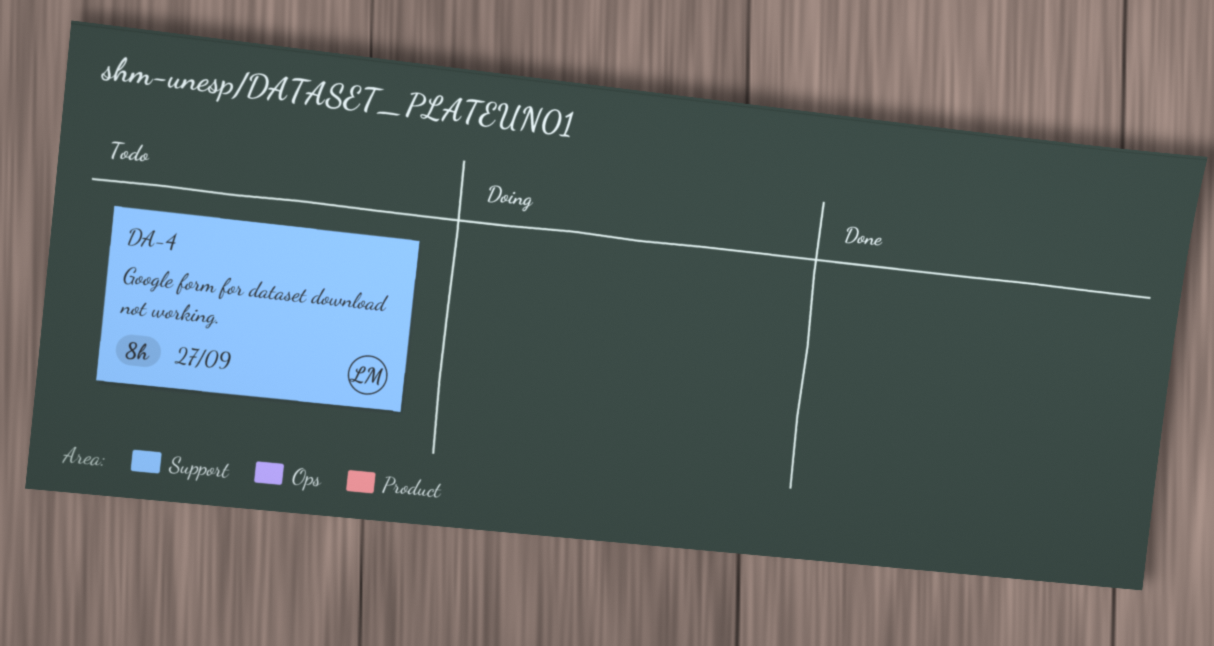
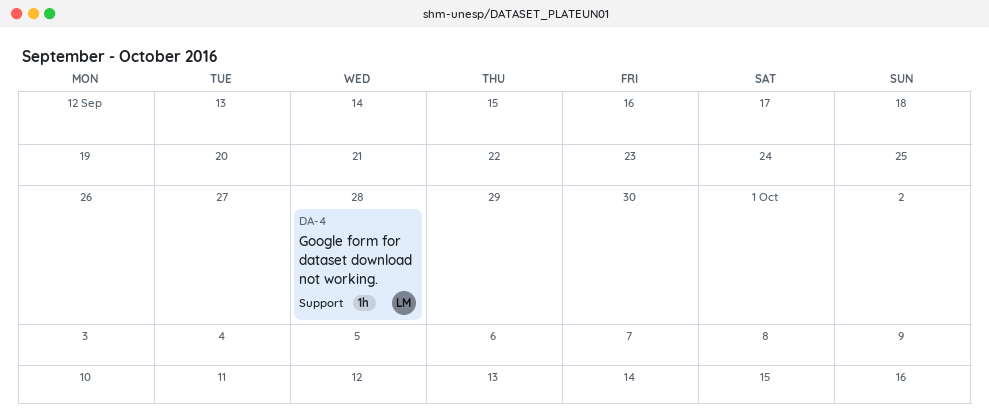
DA-4, estimate: 8h -> 1h
DA-4, due: Sep 27 -> Sep 28

